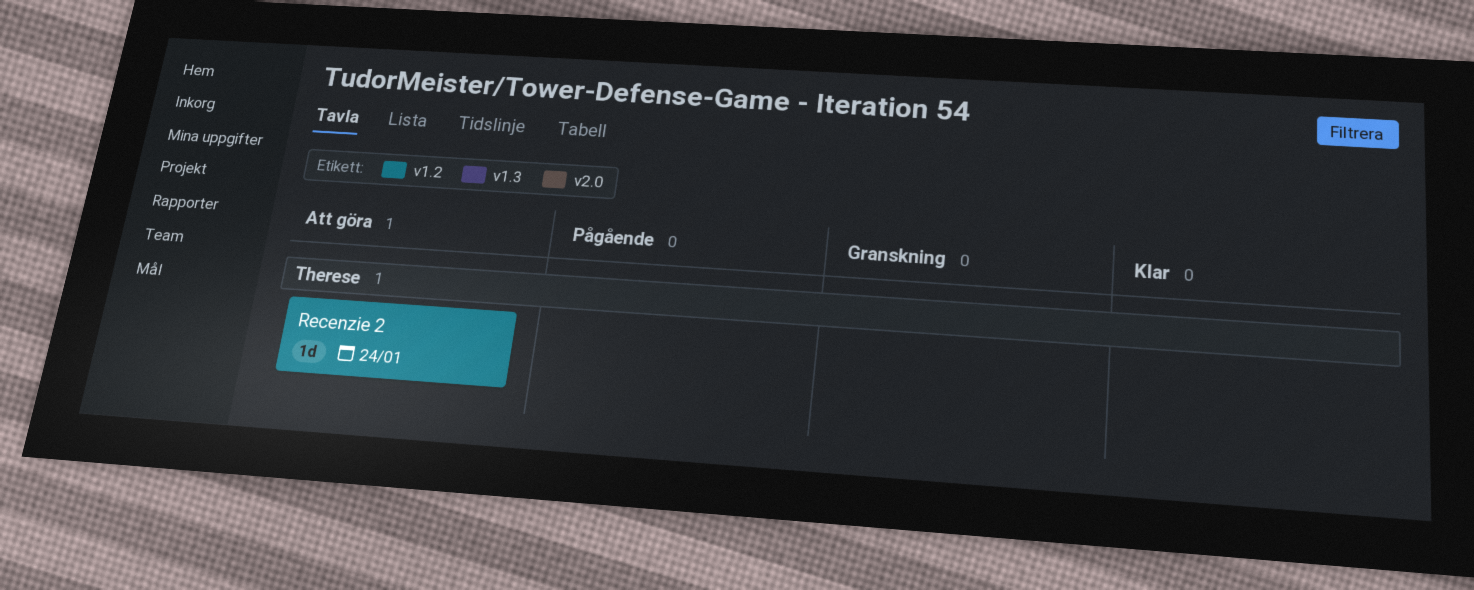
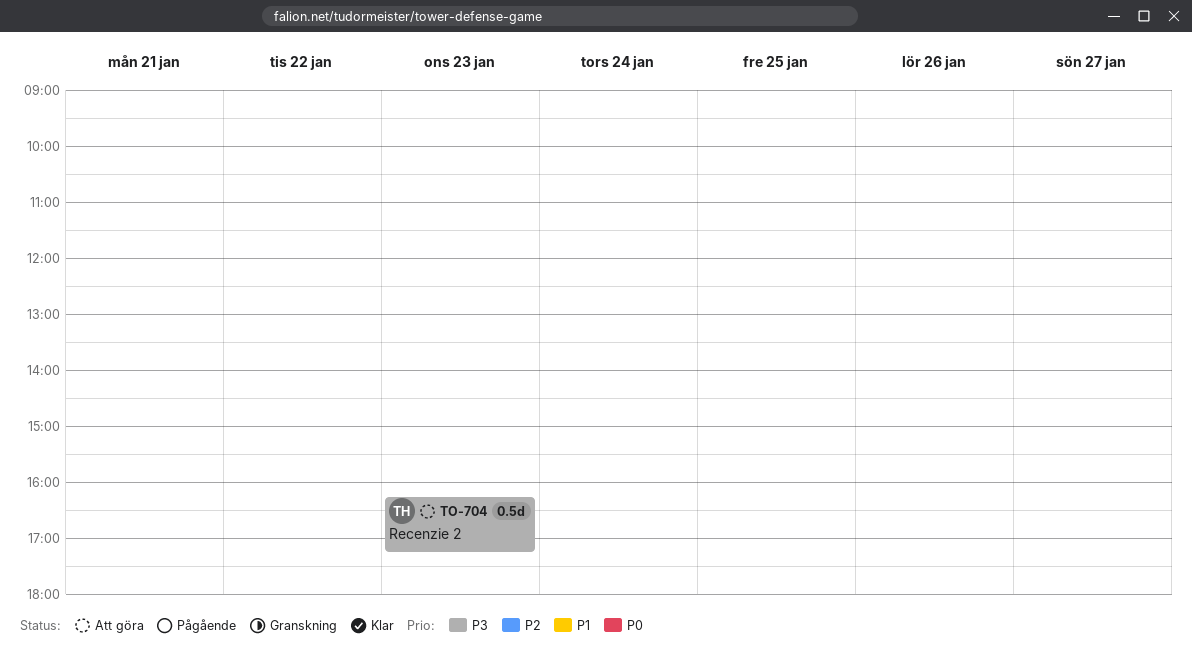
Recenzie 2, estimate: 1d -> 0.5d
Recenzie 2, day: Jan 24 -> Jan 23

